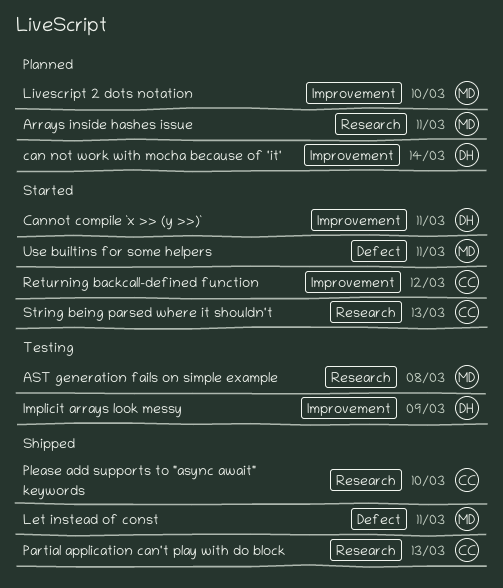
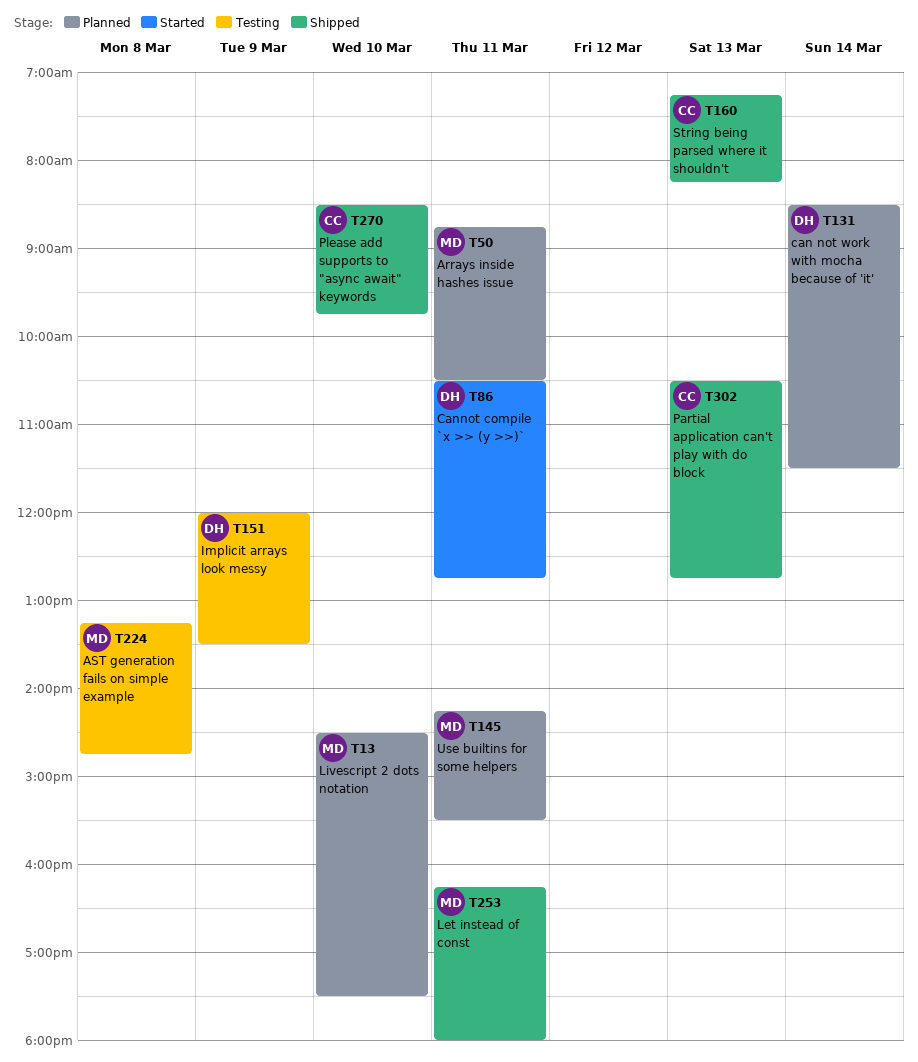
Returning backcall-defined function: present -> none
String being parsed where it shouldn't, status: Started -> Shipped
Use builtins for some helpers, status: Started -> Planned

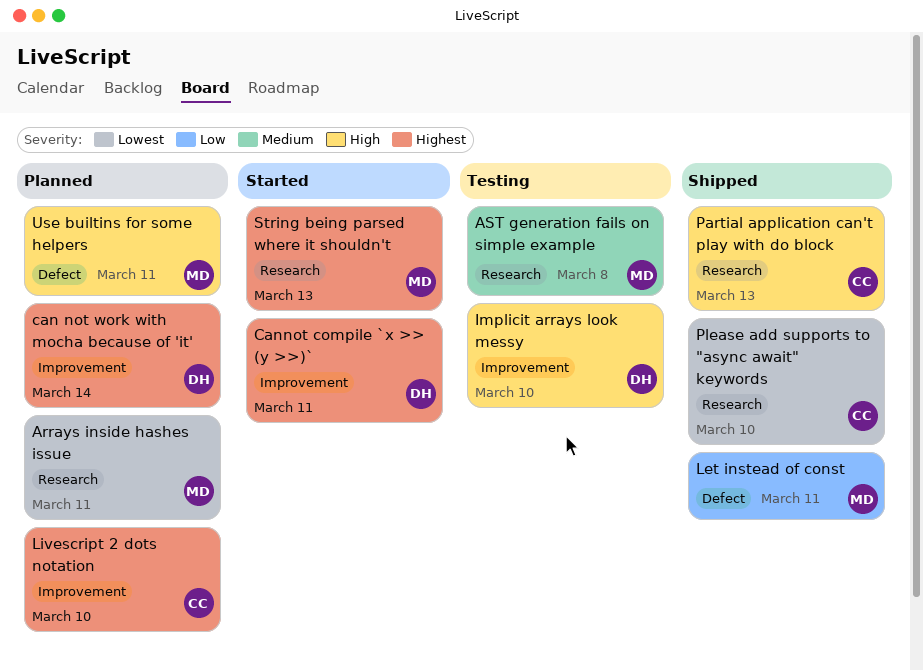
Implicit arrays look messy, day: Mar 9 -> Mar 10
Livescript 2 dots notation, owner: MD -> CC
String being parsed where it shouldn't, status: Shipped -> Started
String being parsed where it shouldn't, owner: CC -> MD

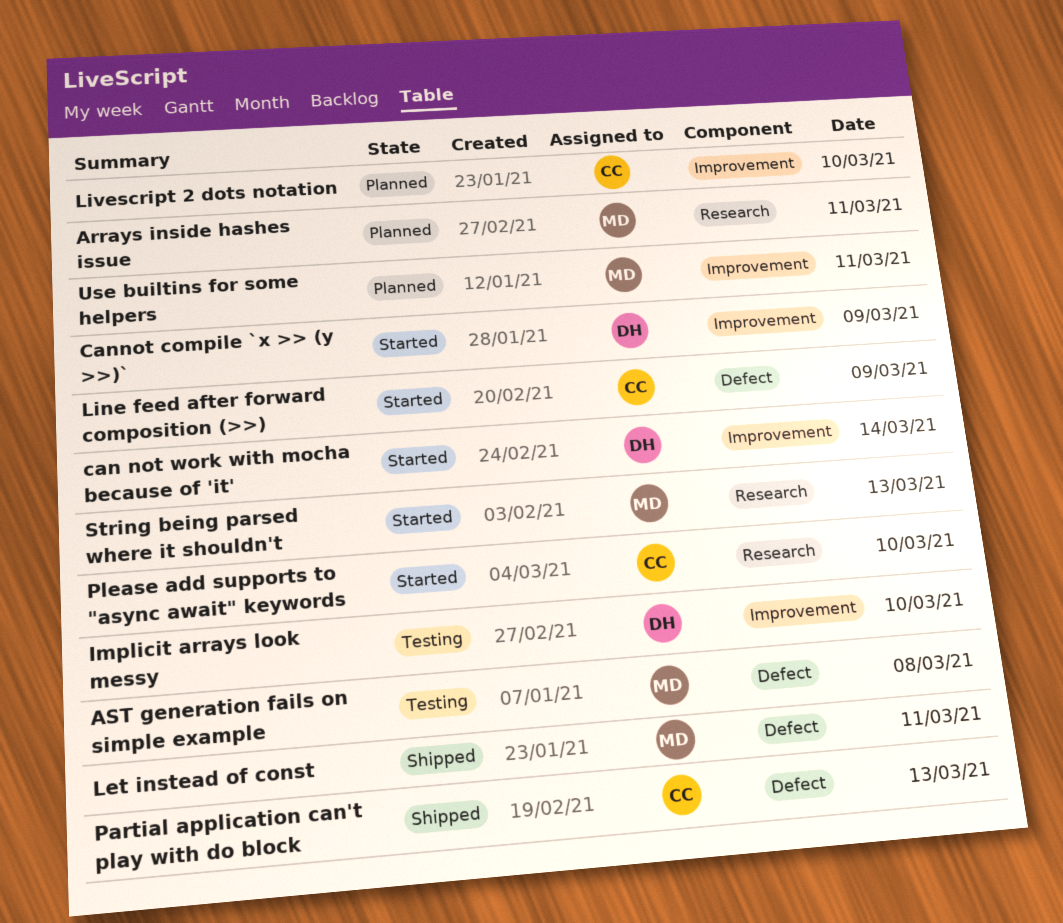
AST generation fails on simple example, label: Research -> Defect
can not work with mocha because of 'it', status: Planned -> Started
Cannot compile `x >> (y >>)`, day: Mar 11 -> Mar 9
Line feed after forward composition (>>): none -> present
Partial application can't play with do block, label: Research -> Defect
Please add supports to "async await" keywords, status: Shipped -> Started
Use builtins for some helpers, label: Defect -> Improvement

